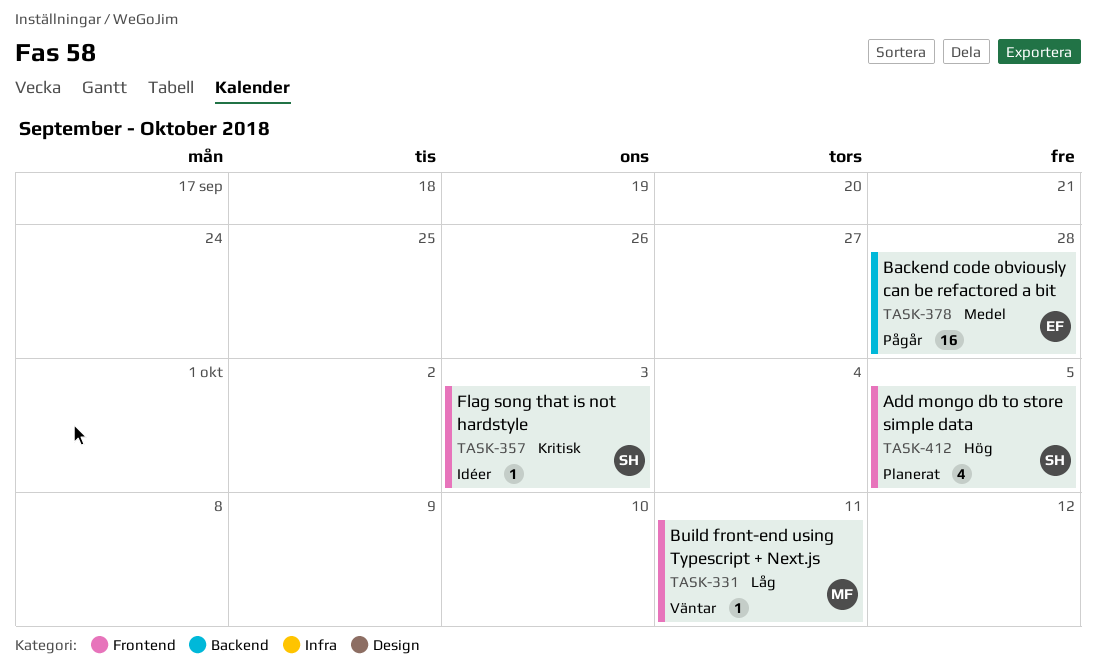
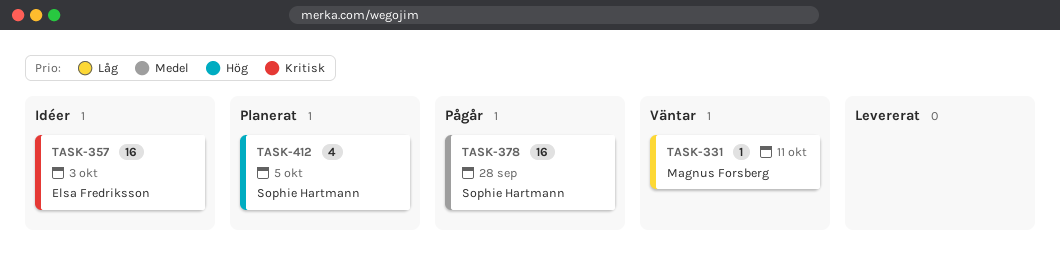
TASK-357, owner: Sophie Hartmann -> Elsa Fredriksson
TASK-357, estimate: 1 -> 16
TASK-378, owner: Elsa Fredriksson -> Sophie Hartmann

